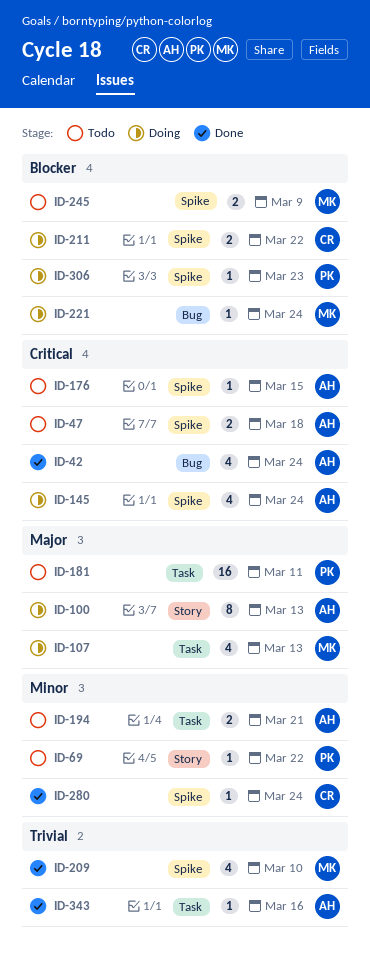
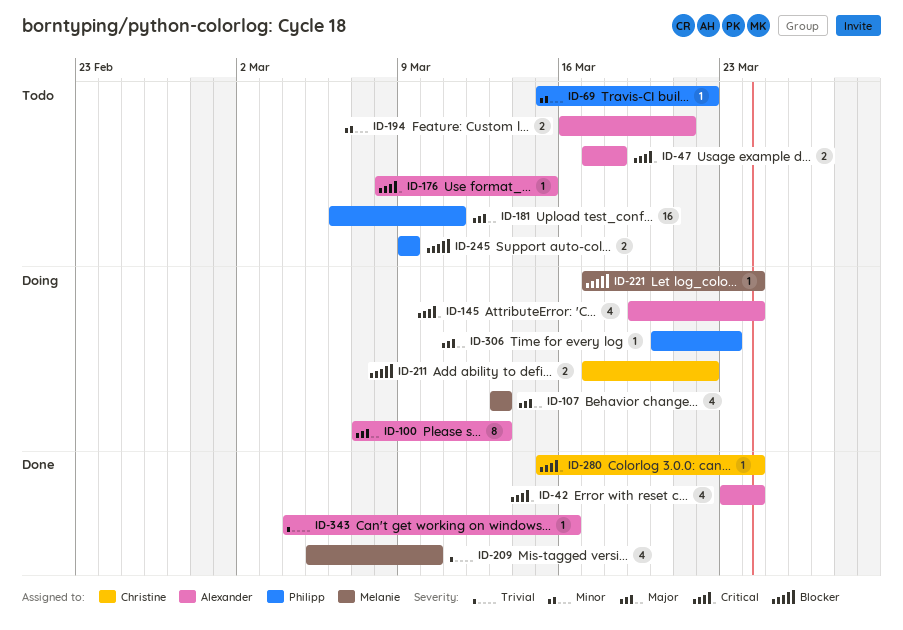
ID-245, owner: Melanie -> Philipp
ID-280, priority: Minor -> Critical
ID-306, priority: Blocker -> Major

